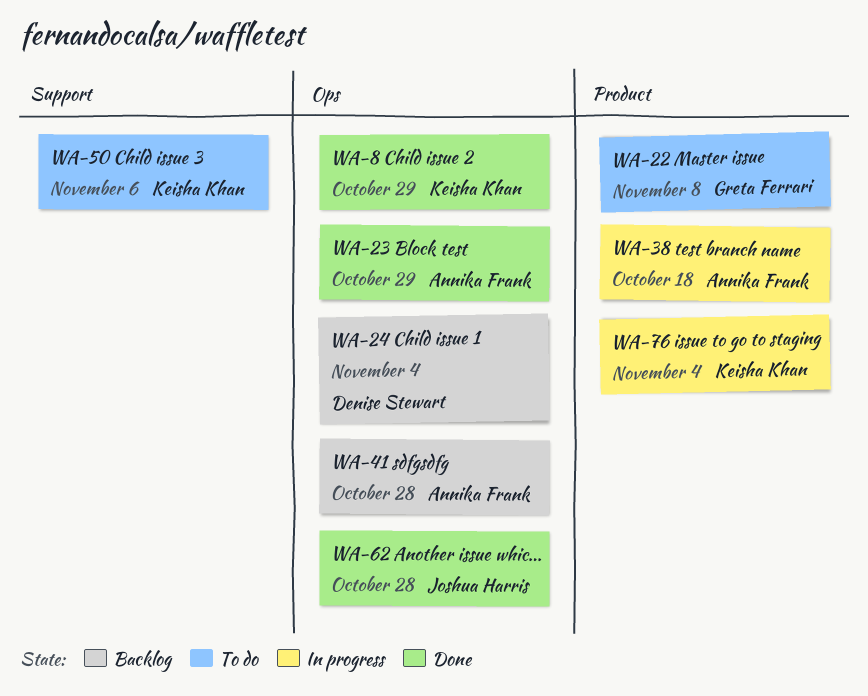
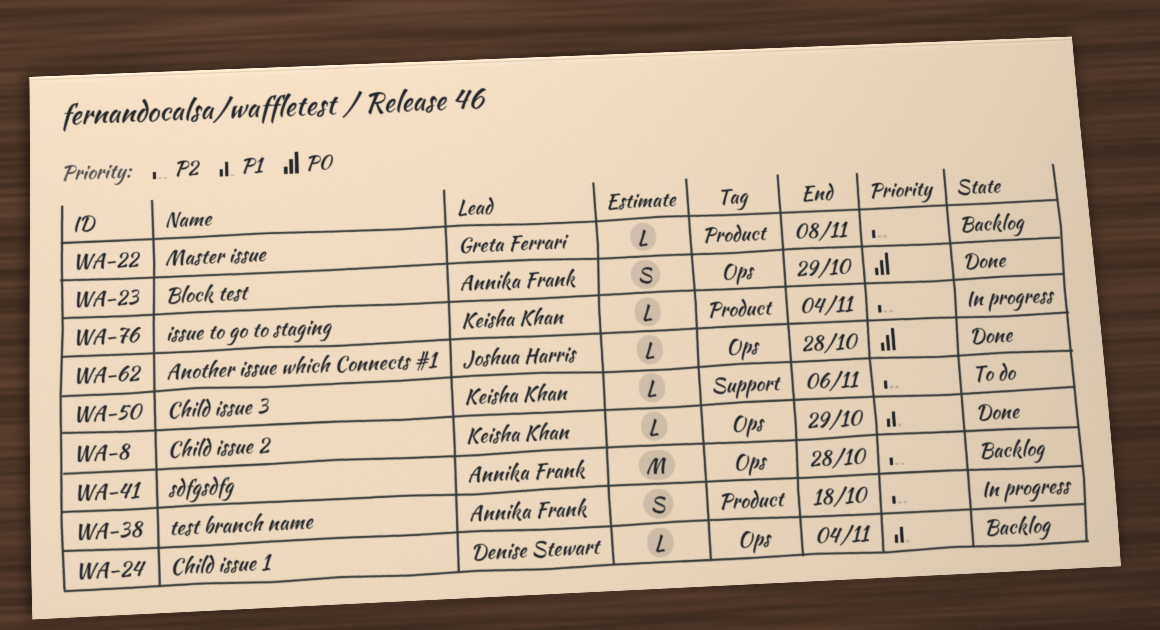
WA-22, status: To do -> Backlog

